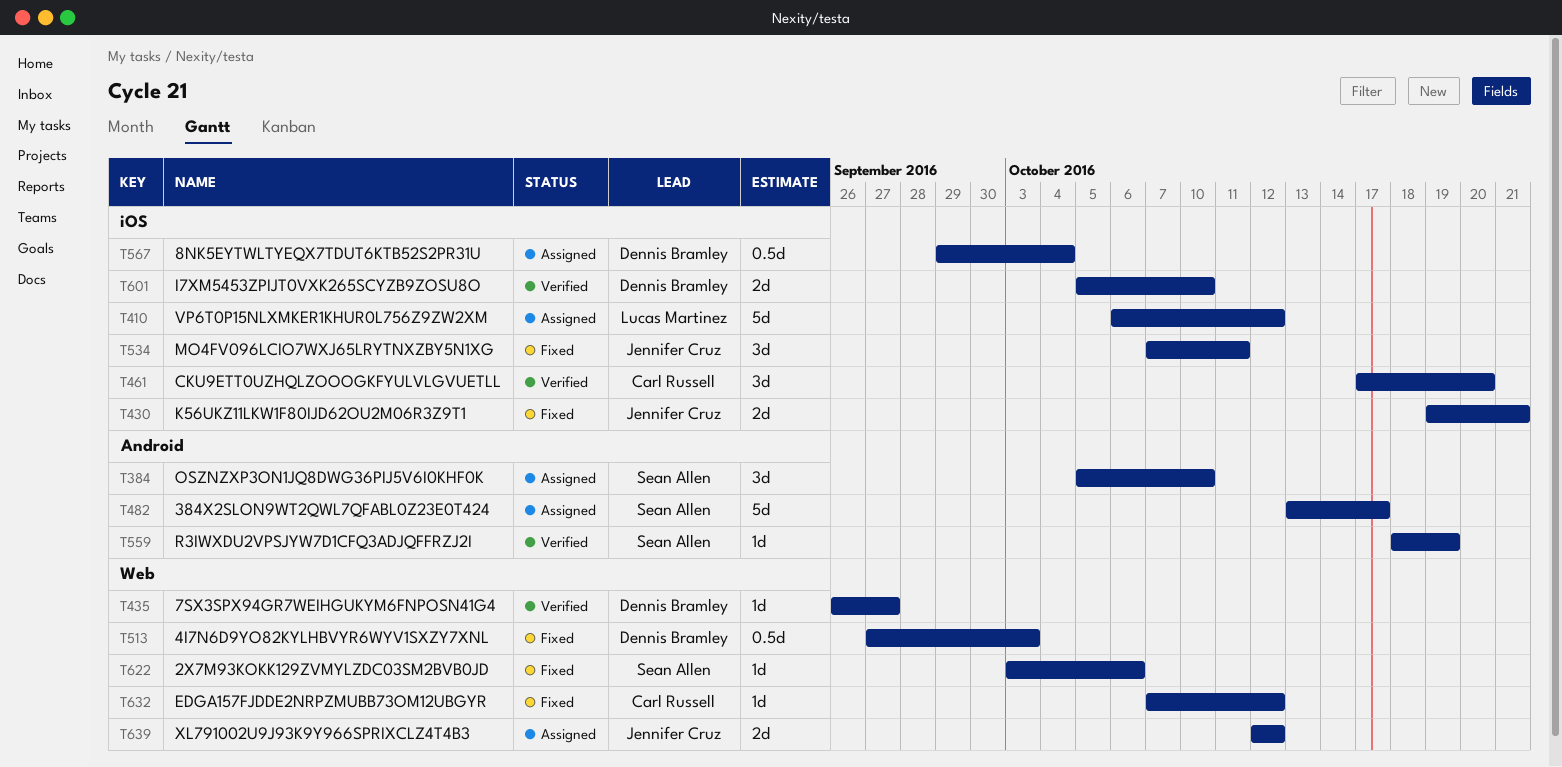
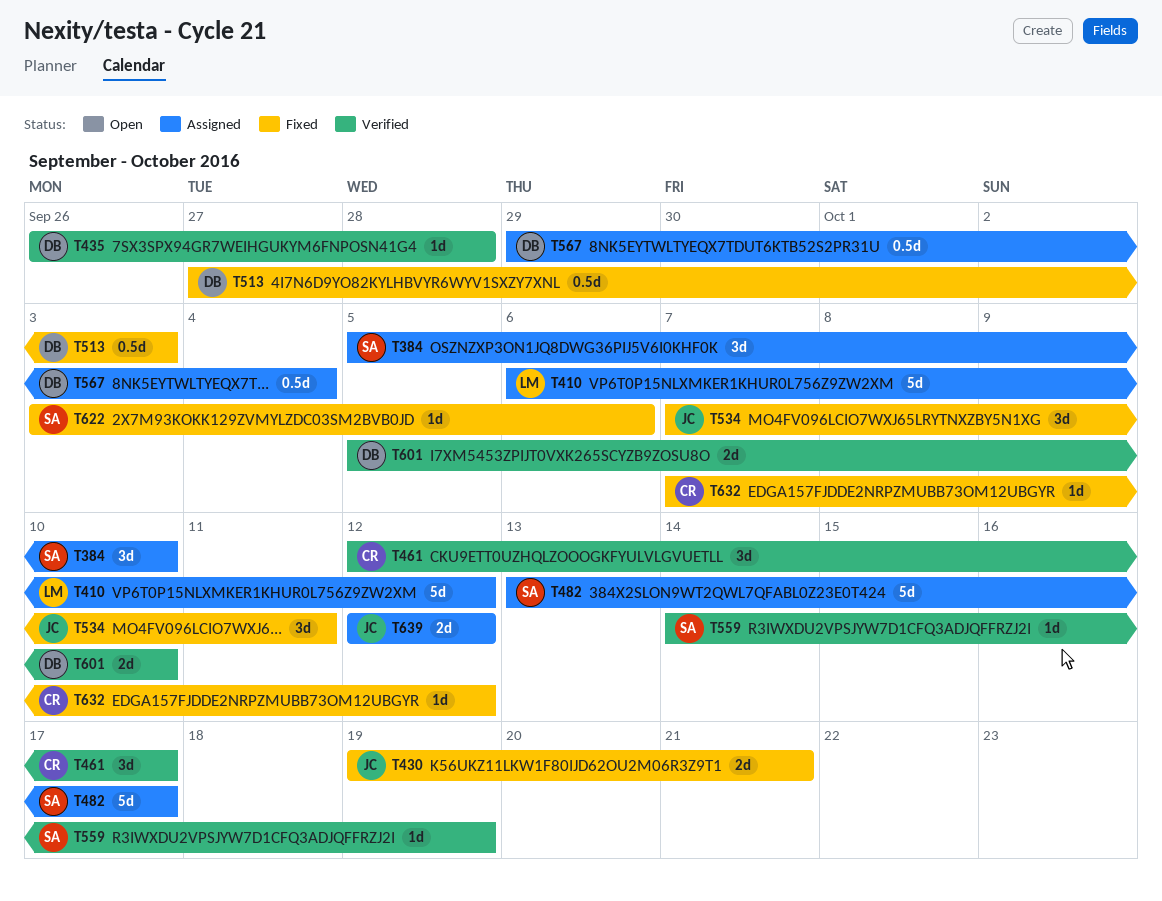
T435, due: Sep 27 -> Sep 28
T461, start: Oct 17 -> Oct 12
T461, due: Oct 20 -> Oct 17
T559, start: Oct 18 -> Oct 14

